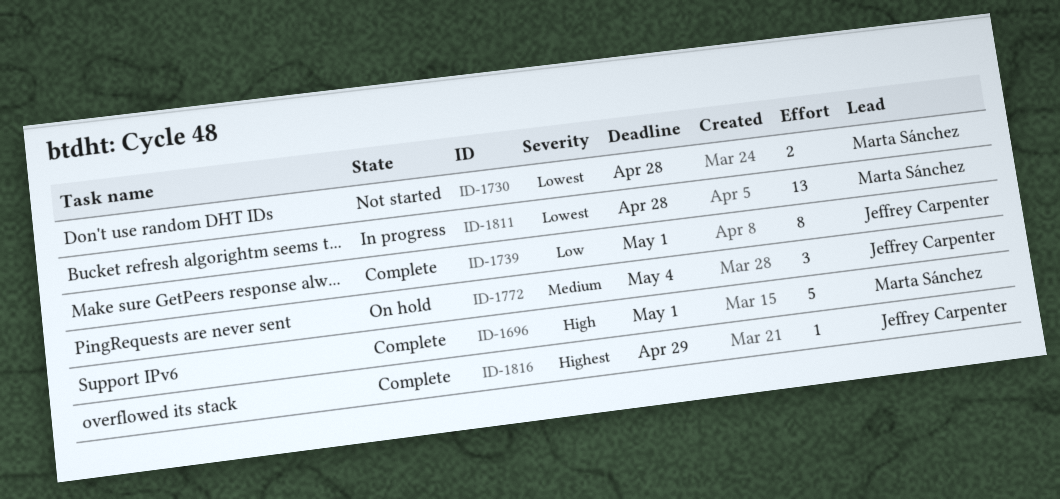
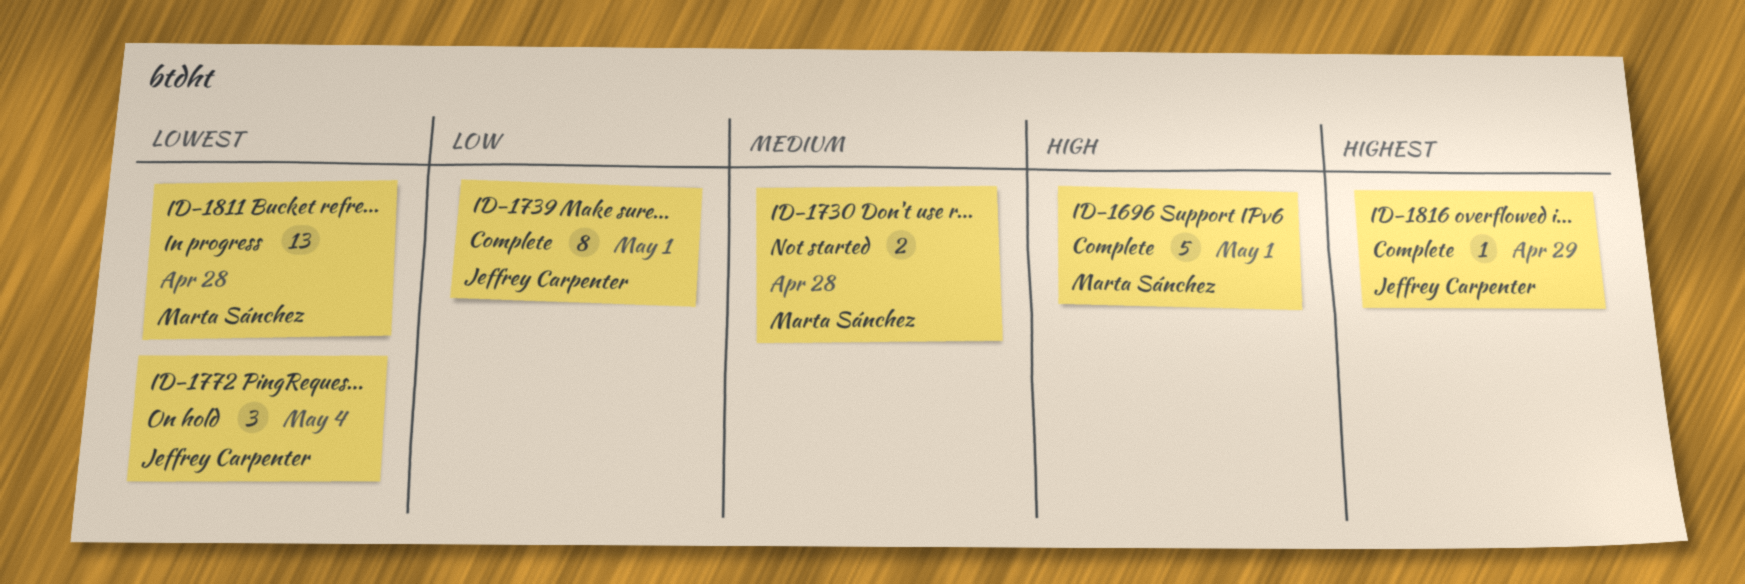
ID-1730, priority: Lowest -> Medium
ID-1772, priority: Medium -> Lowest

